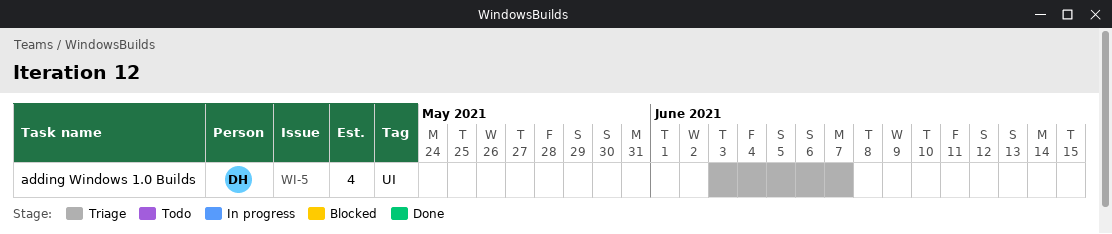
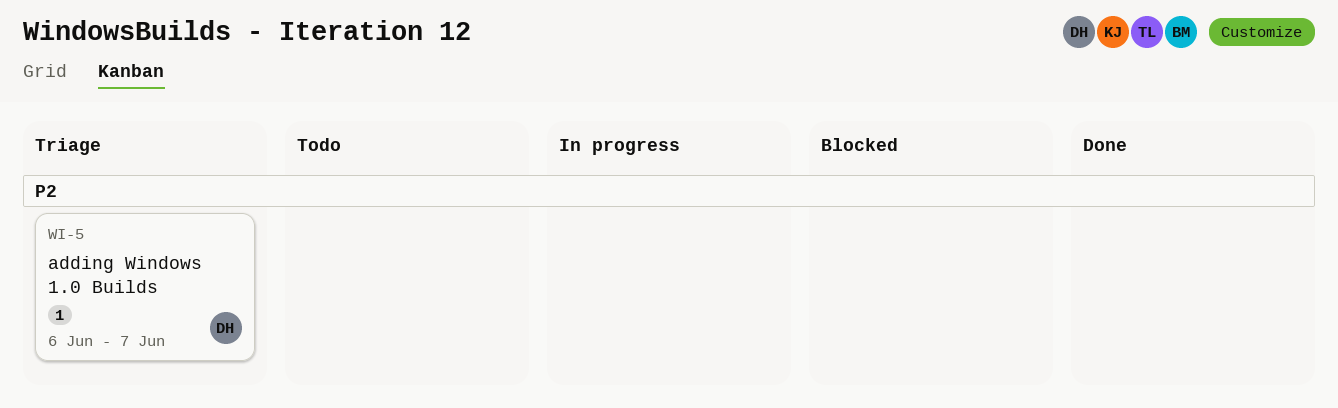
WI-5, estimate: 4 -> 1
WI-5, start: Jun 3 -> Jun 6

